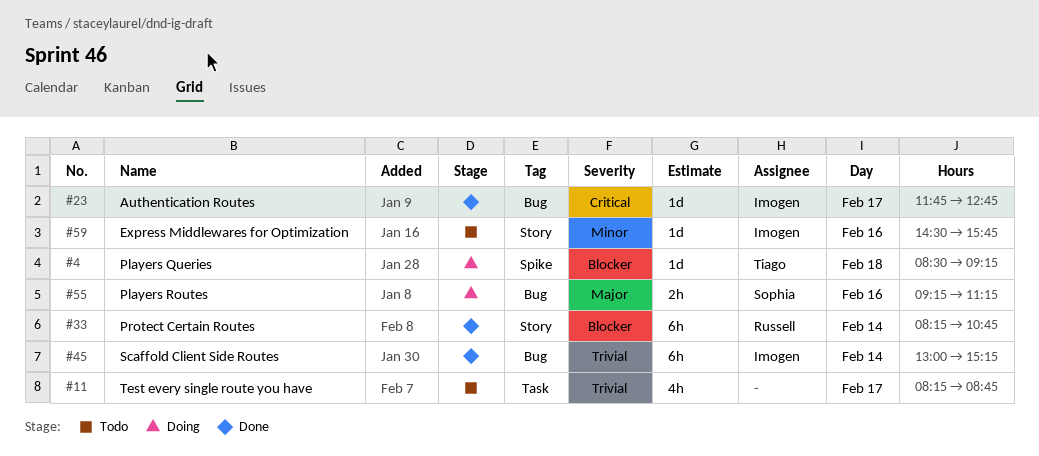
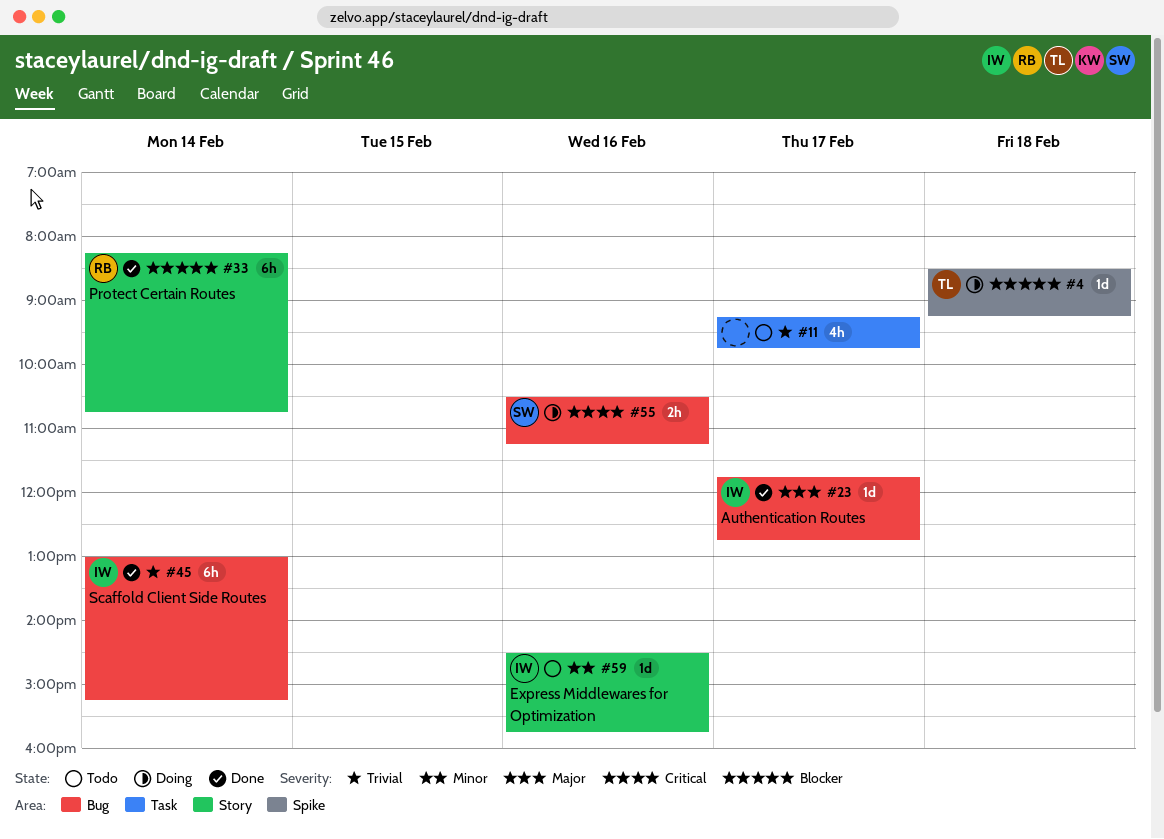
#11, begins: 08:15 -> 09:15
#11, ends: 08:45 -> 09:45
#23, priority: Critical -> Major
#55, priority: Major -> Critical
#55, begins: 09:15 -> 10:30

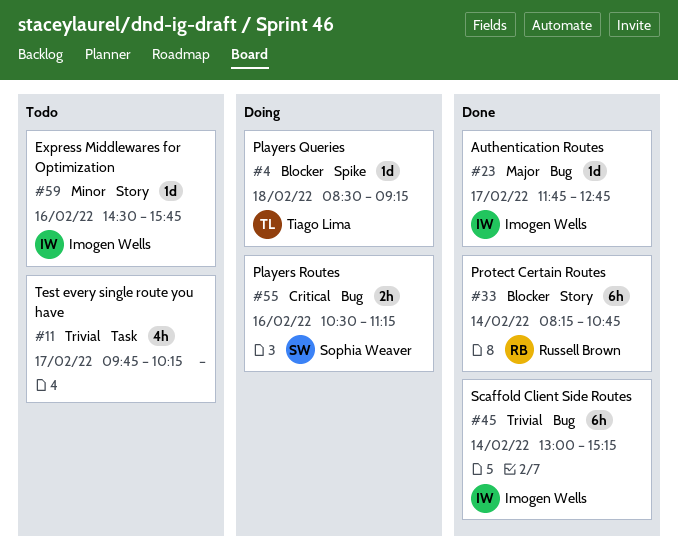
#11, begins: 09:15 -> 09:45
#11, ends: 09:45 -> 10:15

